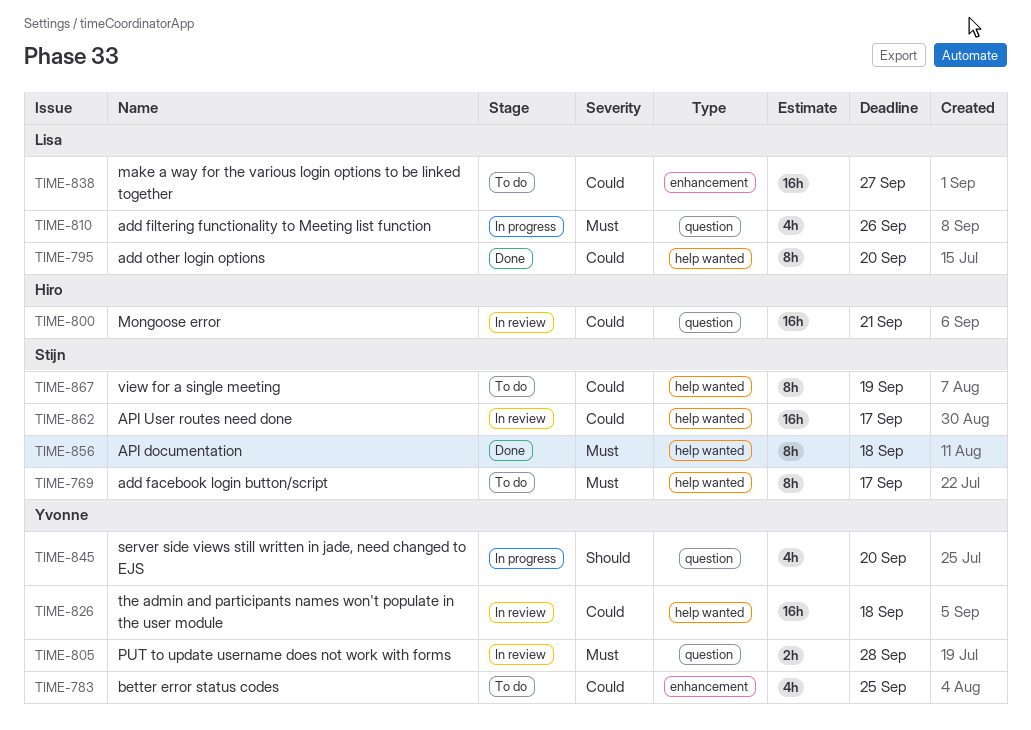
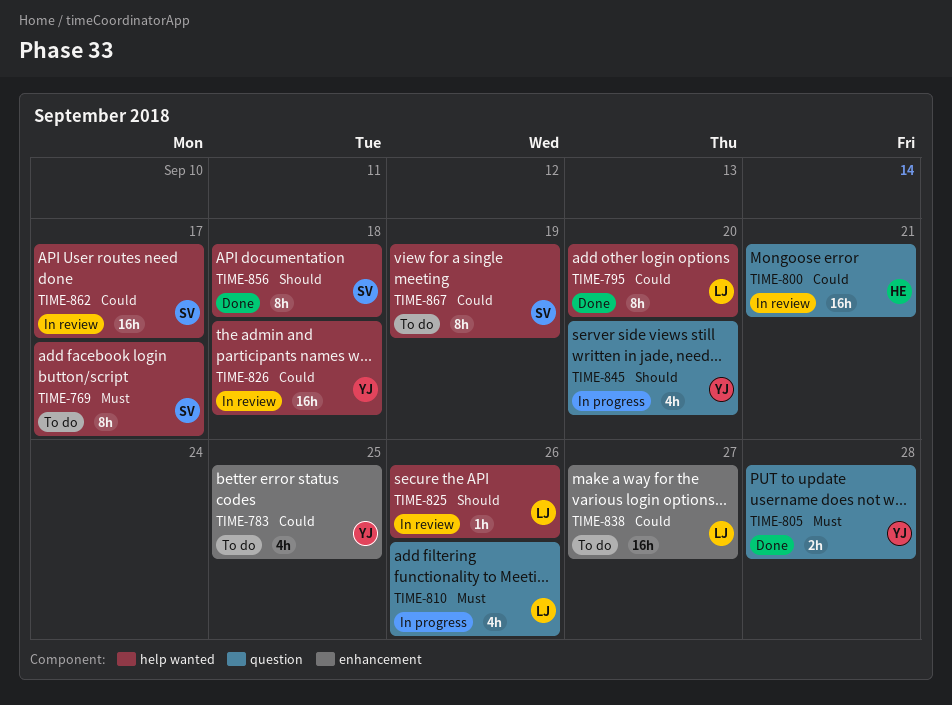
TIME-805, status: In review -> Done
TIME-825: none -> present
TIME-856, priority: Must -> Should

